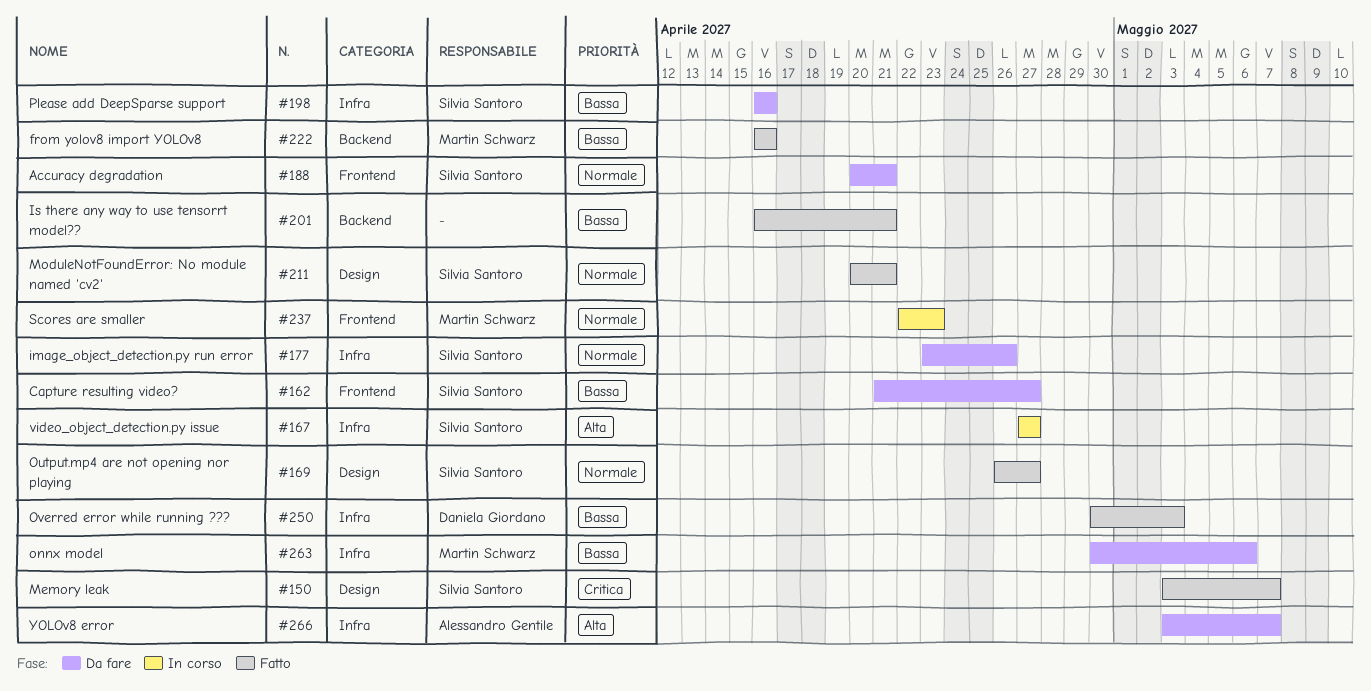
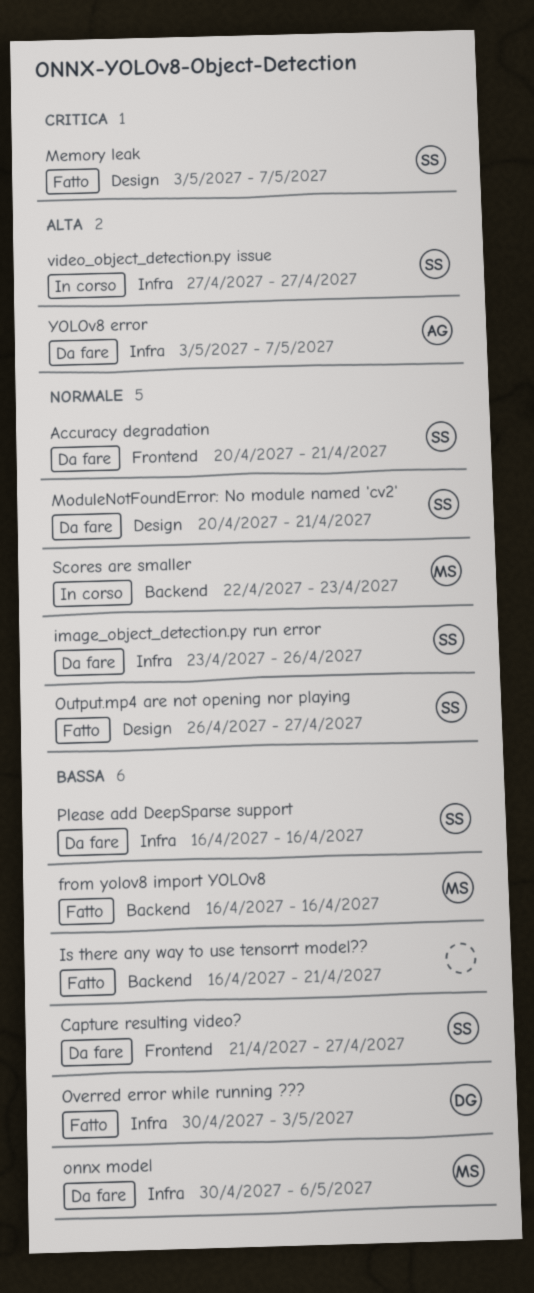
ModuleNotFoundError: No module named 'cv2', status: Fatto -> Da fare
Scores are smaller, label: Frontend -> Backend

